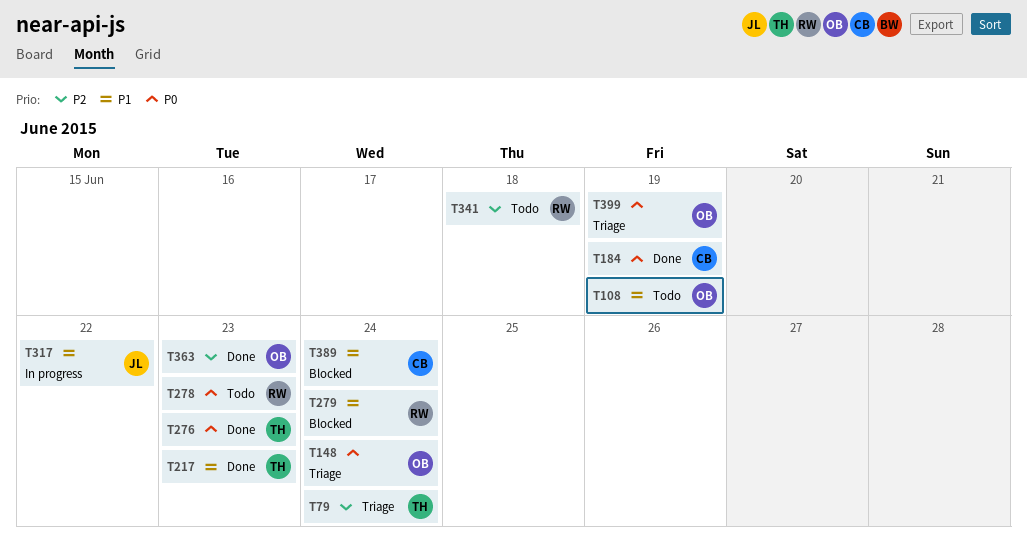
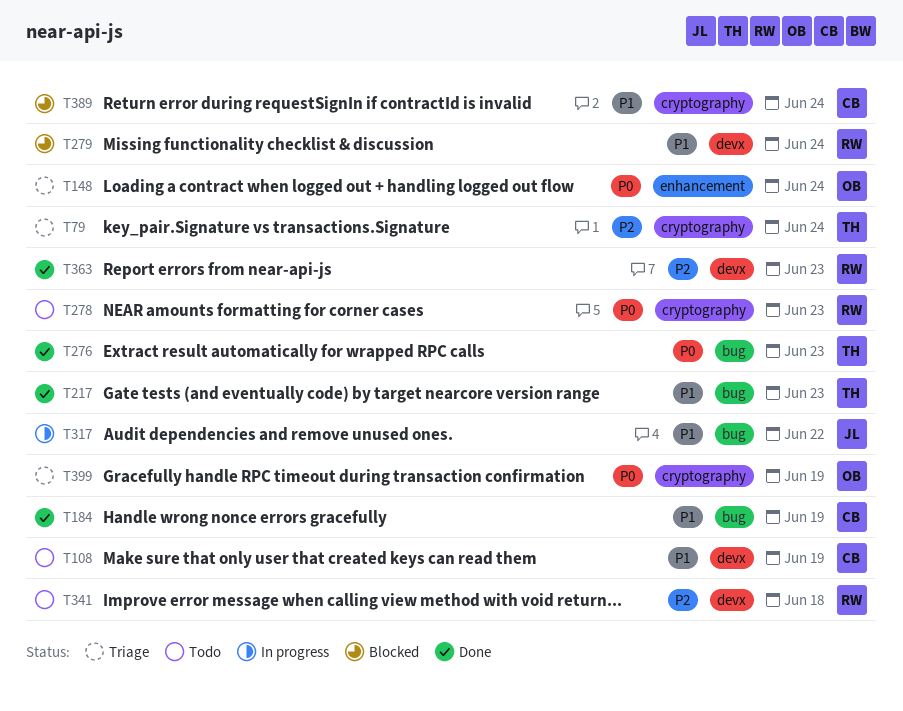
T108, owner: OB -> CB
T184, priority: P0 -> P1
T363, owner: OB -> RW

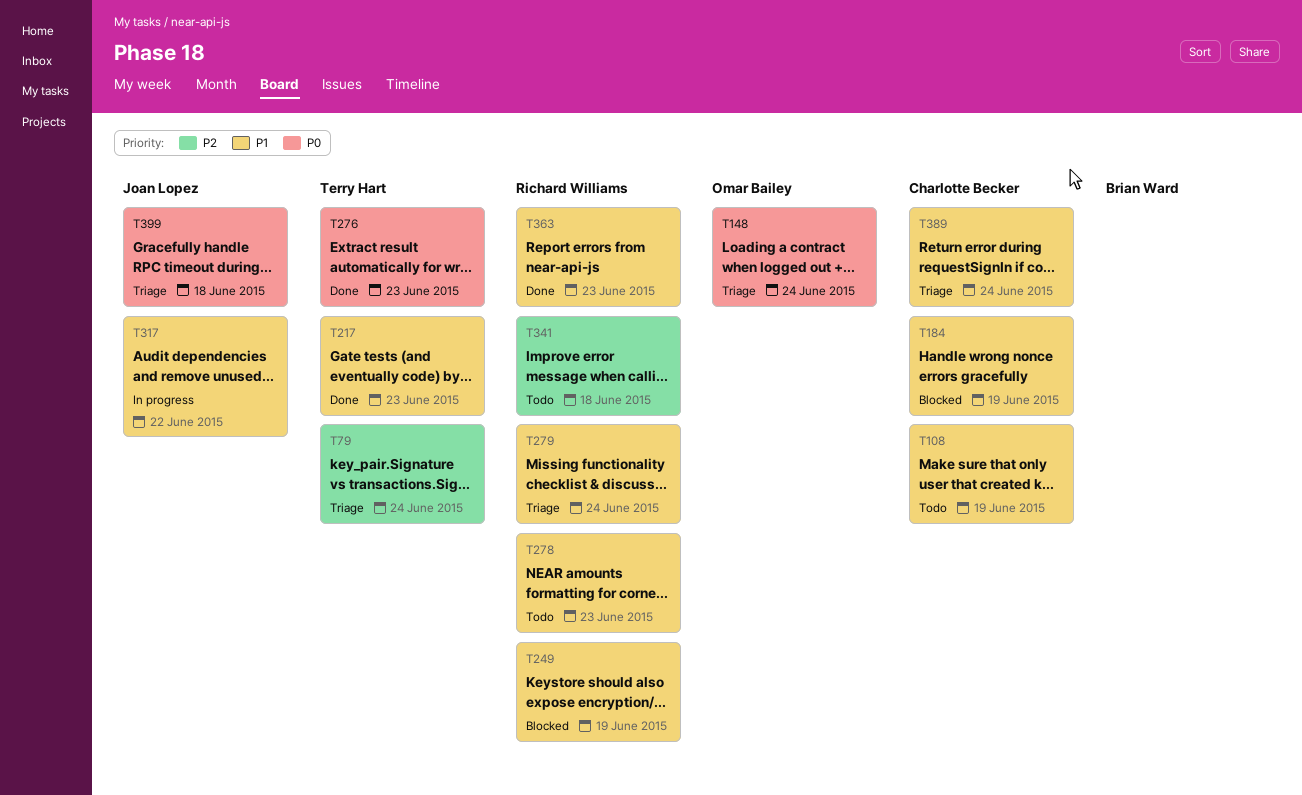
T184, status: Done -> Blocked
T249: none -> present
T278, priority: P0 -> P1
T279, status: Blocked -> Triage
T363, priority: P2 -> P1
T389, status: Blocked -> Triage
T399, owner: Omar Bailey -> Joan Lopez
T399, due: Jun 19 -> Jun 18

